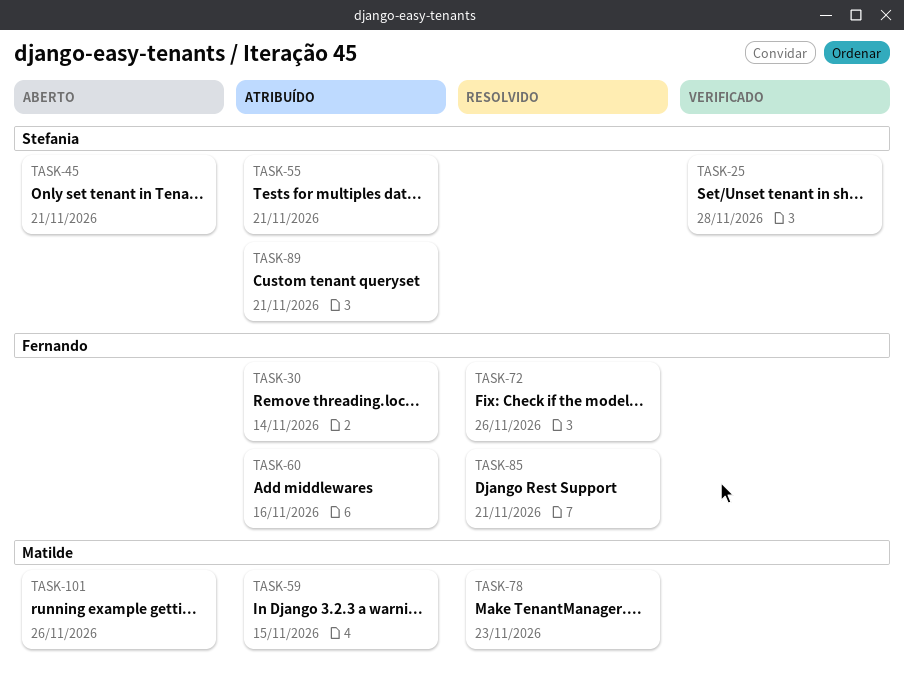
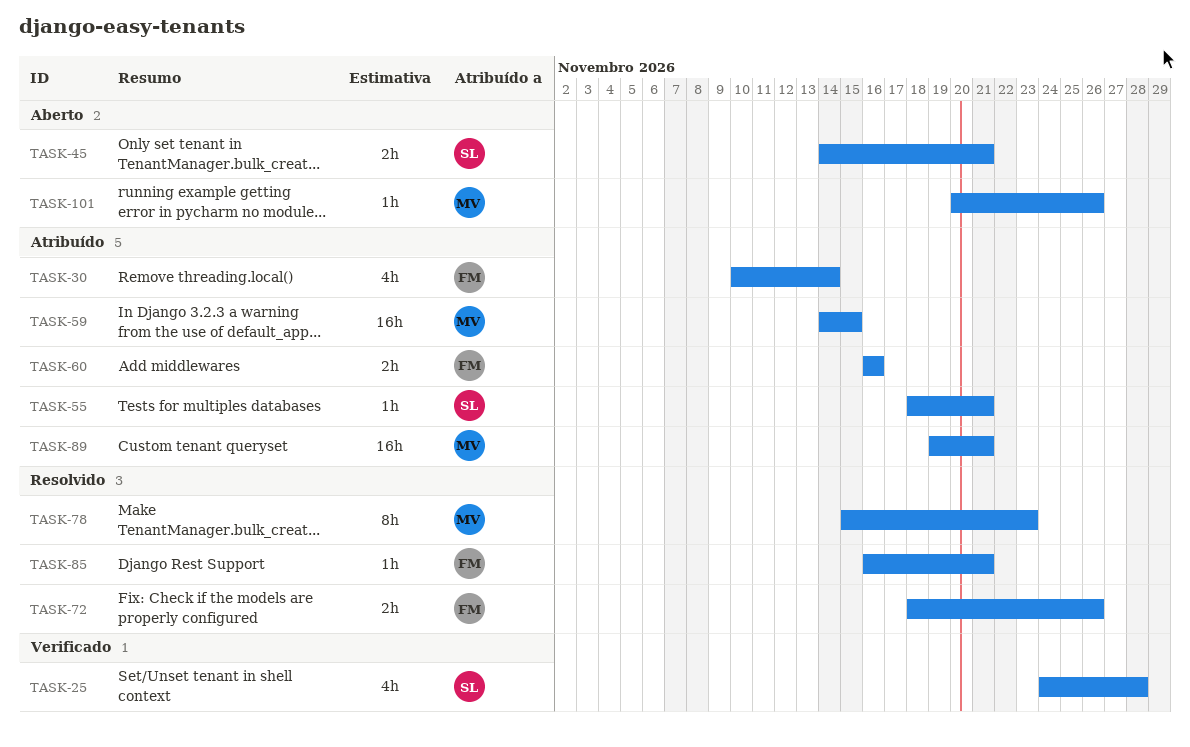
TASK-89, owner: Stefania -> Matilde

